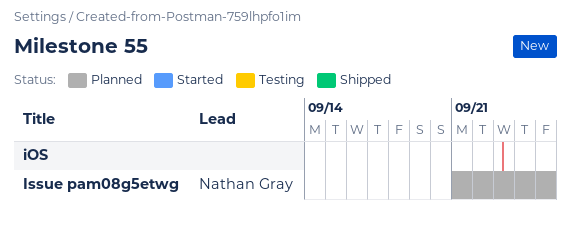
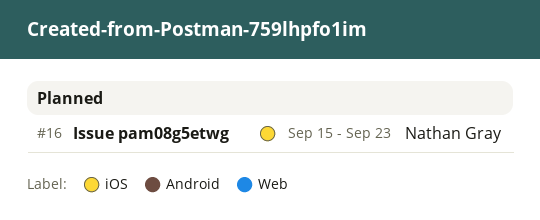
Issue pam08g5etwg, start: Sep 21 -> Sep 15
Issue pam08g5etwg, due: Sep 25 -> Sep 23

